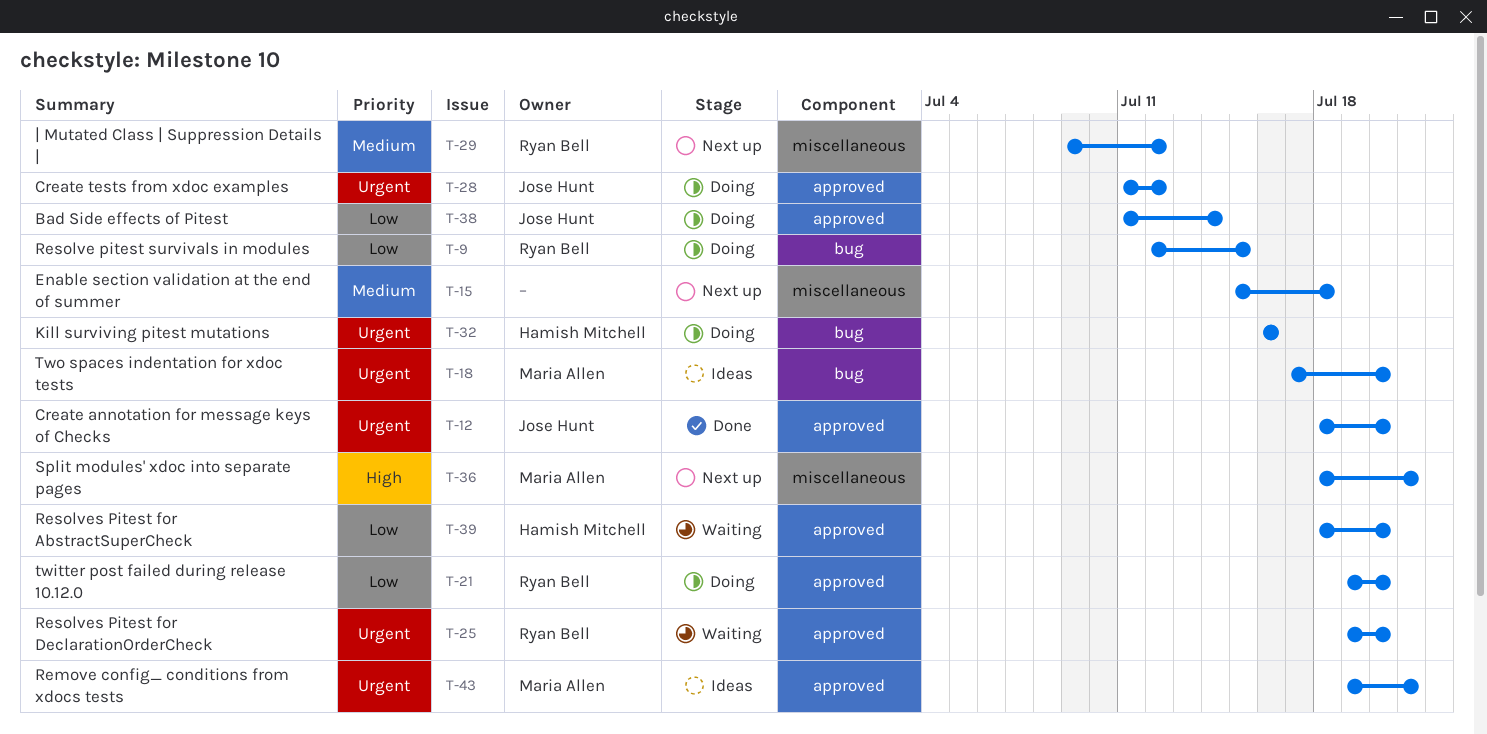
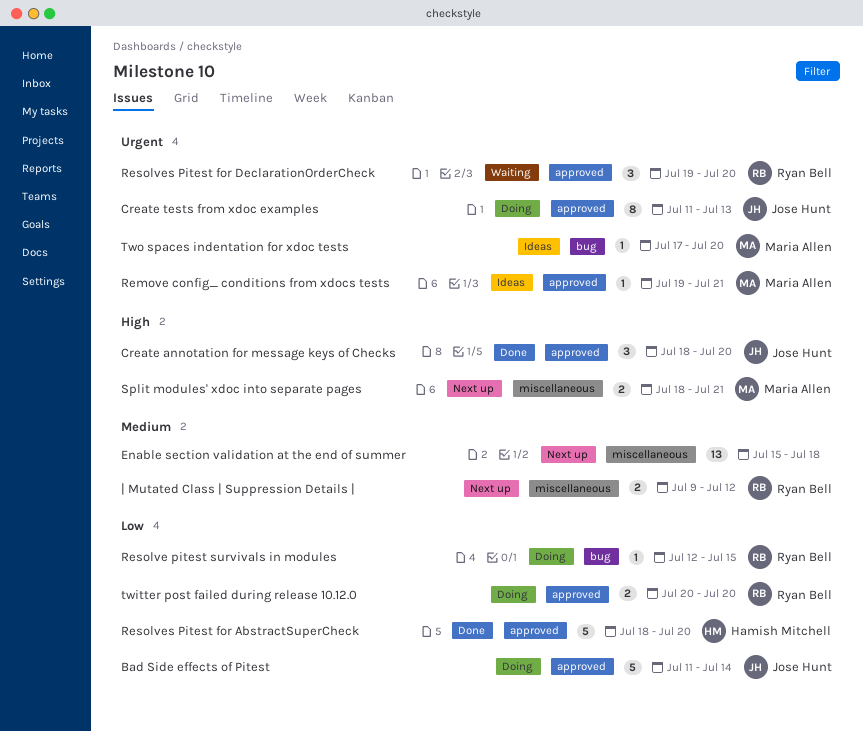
Create annotation for message keys of Checks, priority: Urgent -> High
Create tests from xdoc examples, due: Jul 12 -> Jul 13
Kill surviving pitest mutations: present -> none
Resolves Pitest for AbstractSuperCheck, status: Waiting -> Done
twitter post failed during release 10.12.0, start: Jul 19 -> Jul 20

